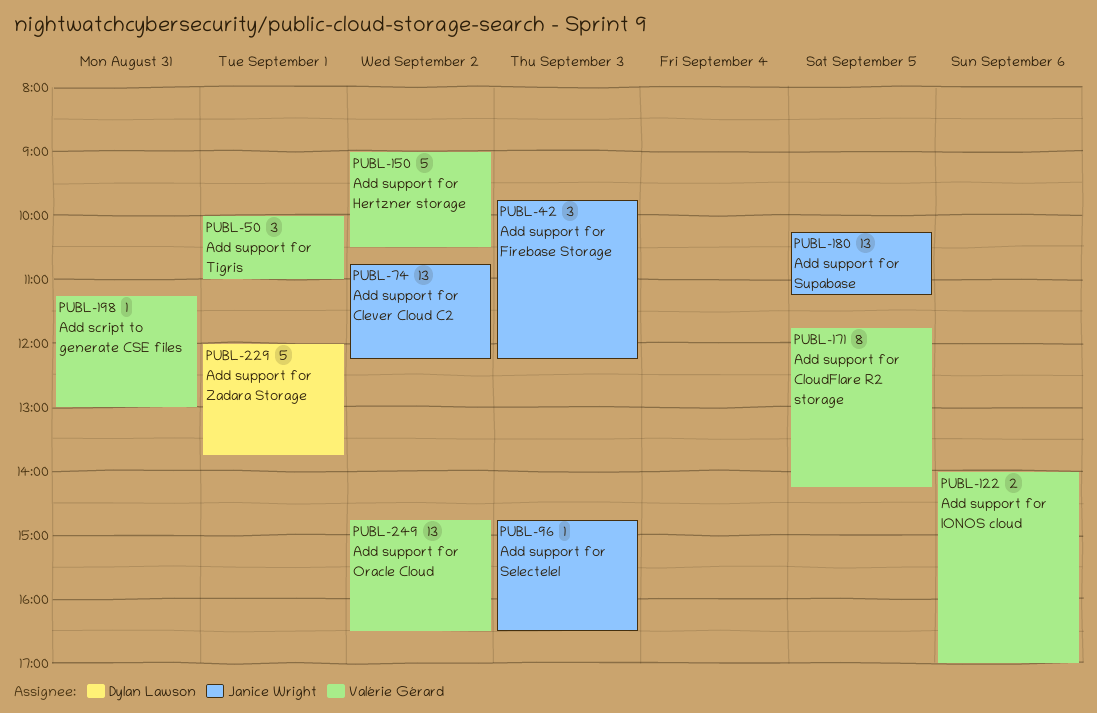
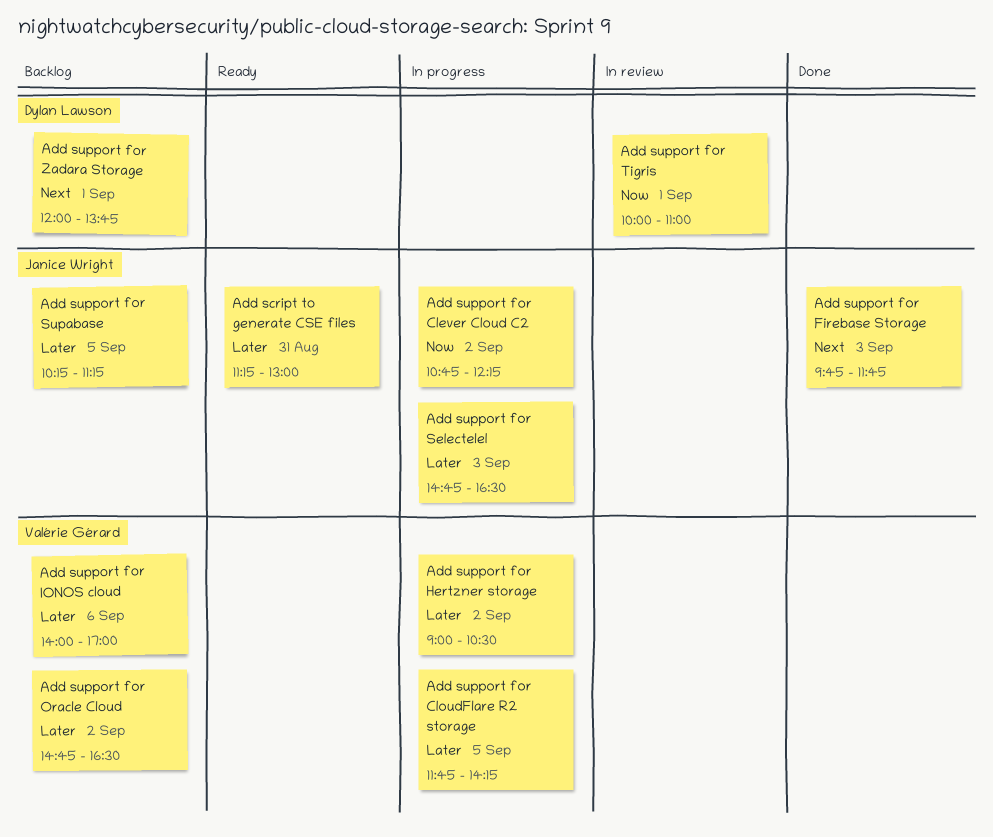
Add script to generate CSE files, owner: Valérie Gérard -> Janice Wright
Add support for Firebase Storage, ends: 12:15 -> 11:45
Add support for Tigris, owner: Valérie Gérard -> Dylan Lawson

